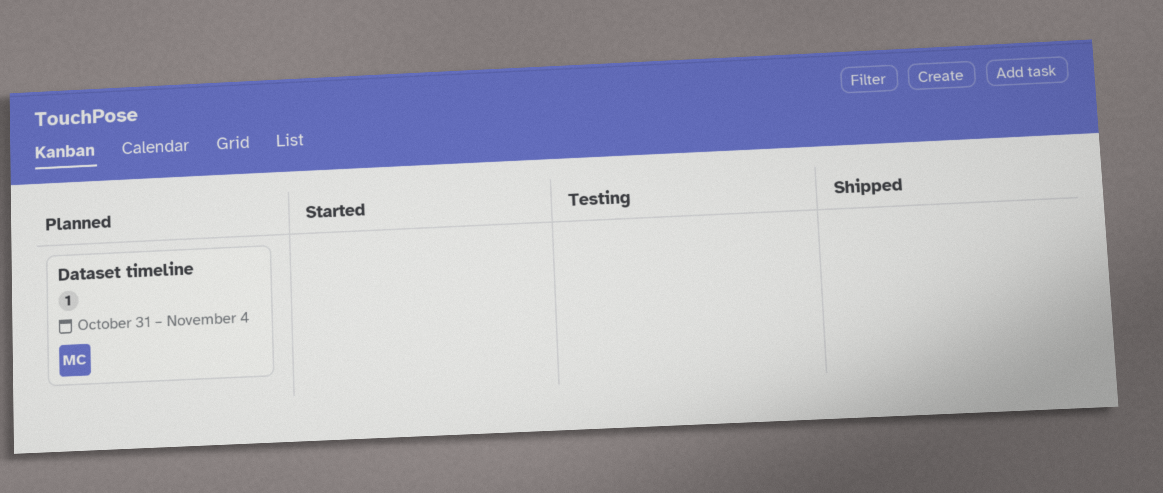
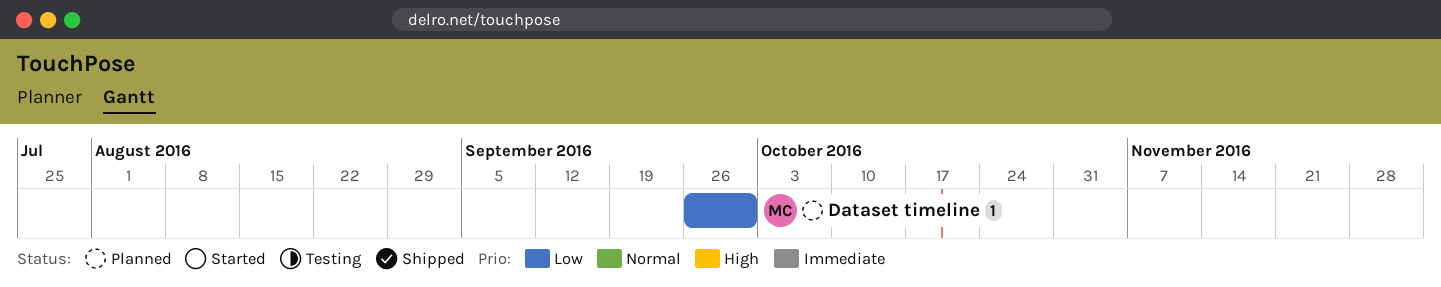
Dataset timeline, start: Oct 31 -> Sep 26
Dataset timeline, due: Nov 4 -> Sep 30

